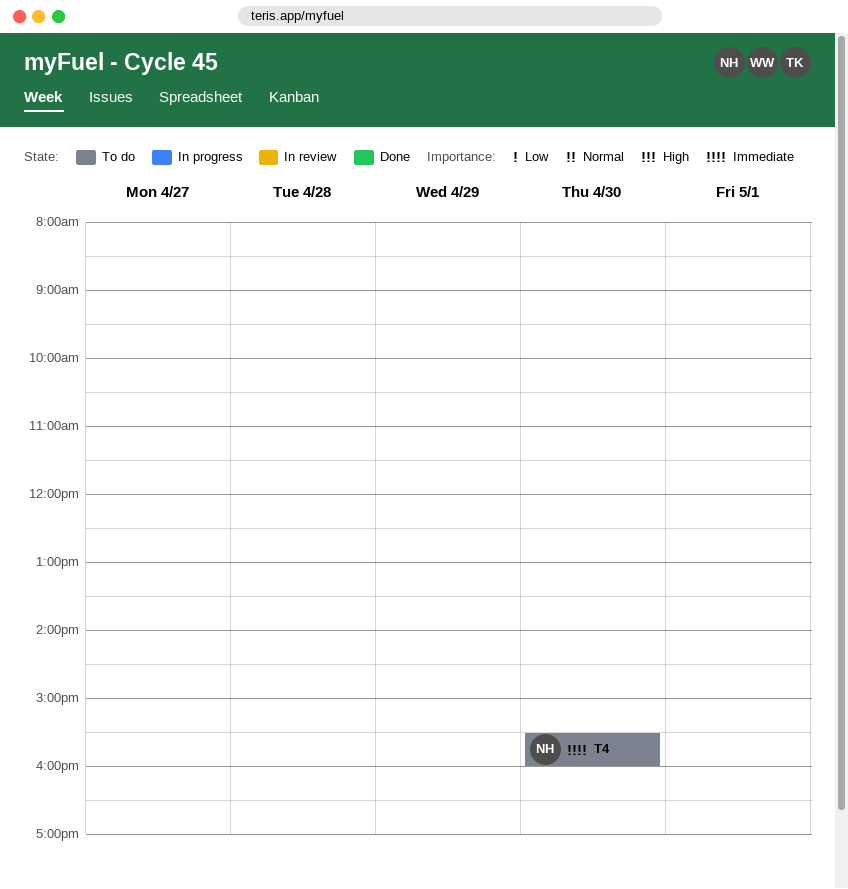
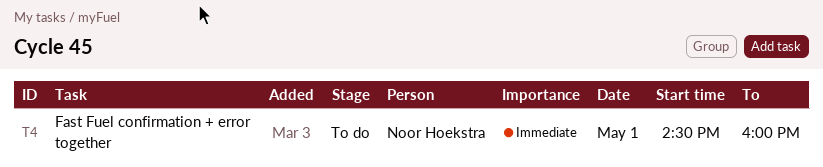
T4, day: Apr 30 -> May 1
T4, begins: 15:30 -> 14:30

